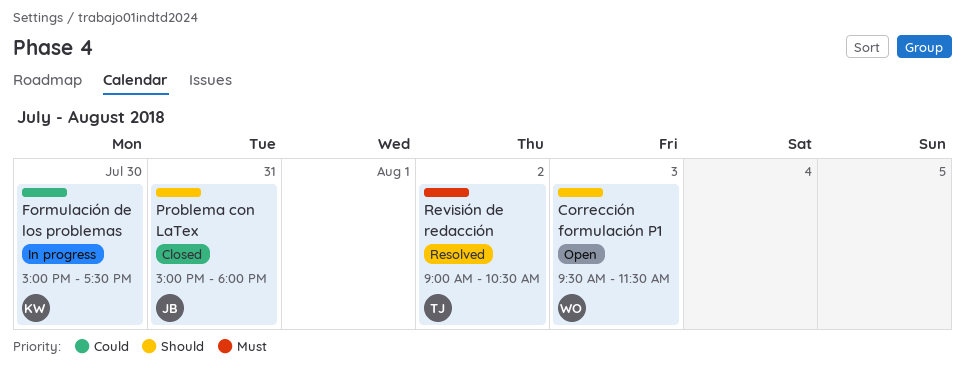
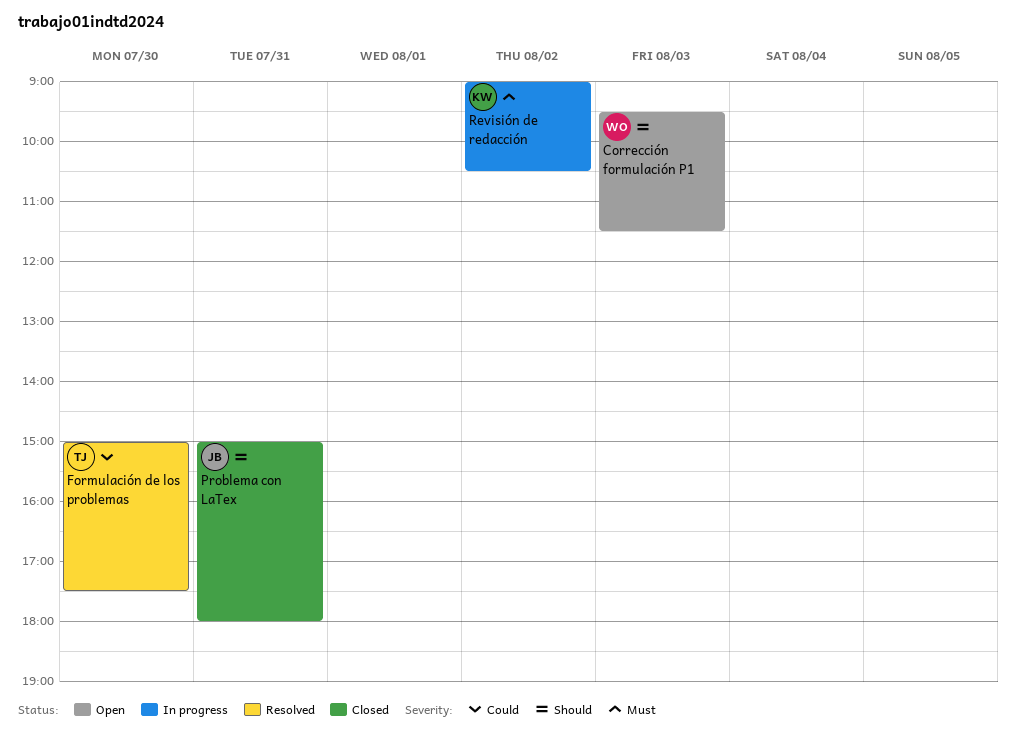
Formulación de los problemas, status: In progress -> Resolved
Formulación de los problemas, owner: KW -> TJ
Revisión de redacción, status: Resolved -> In progress
Revisión de redacción, owner: TJ -> KW

